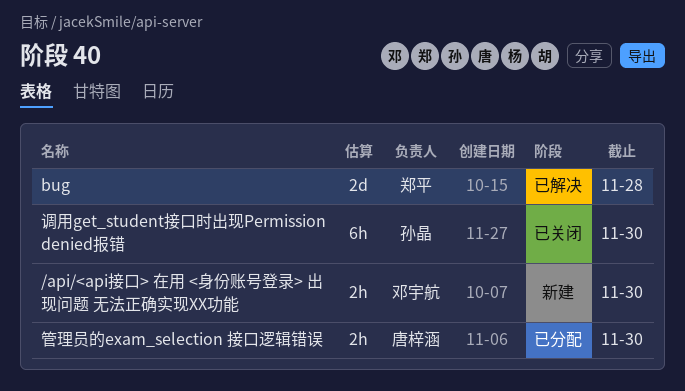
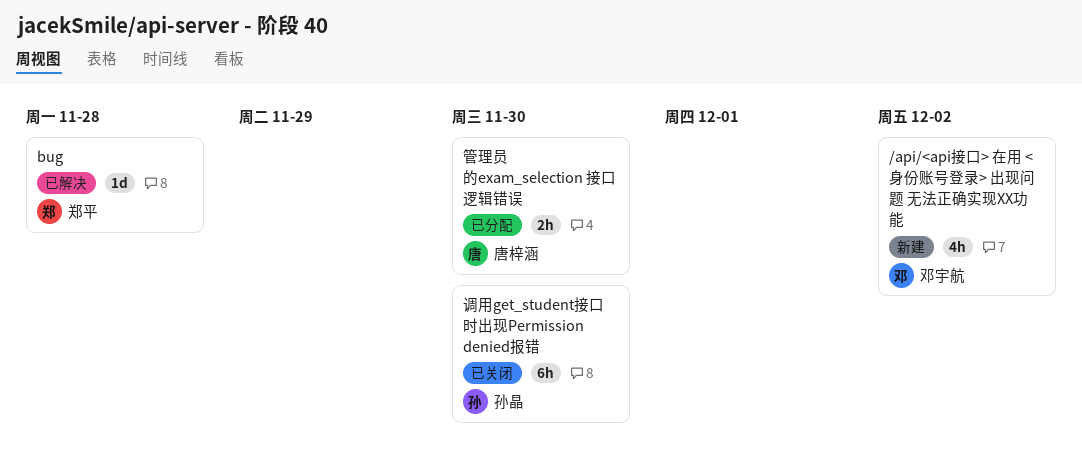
/api/<api接口> 在用 <身份账号登录> 出现问题 无法正确实现XX功能, estimate: 2h -> 4h
/api/<api接口> 在用 <身份账号登录> 出现问题 无法正确实现XX功能, due: Nov 30 -> Dec 2
bug, estimate: 2d -> 1d

